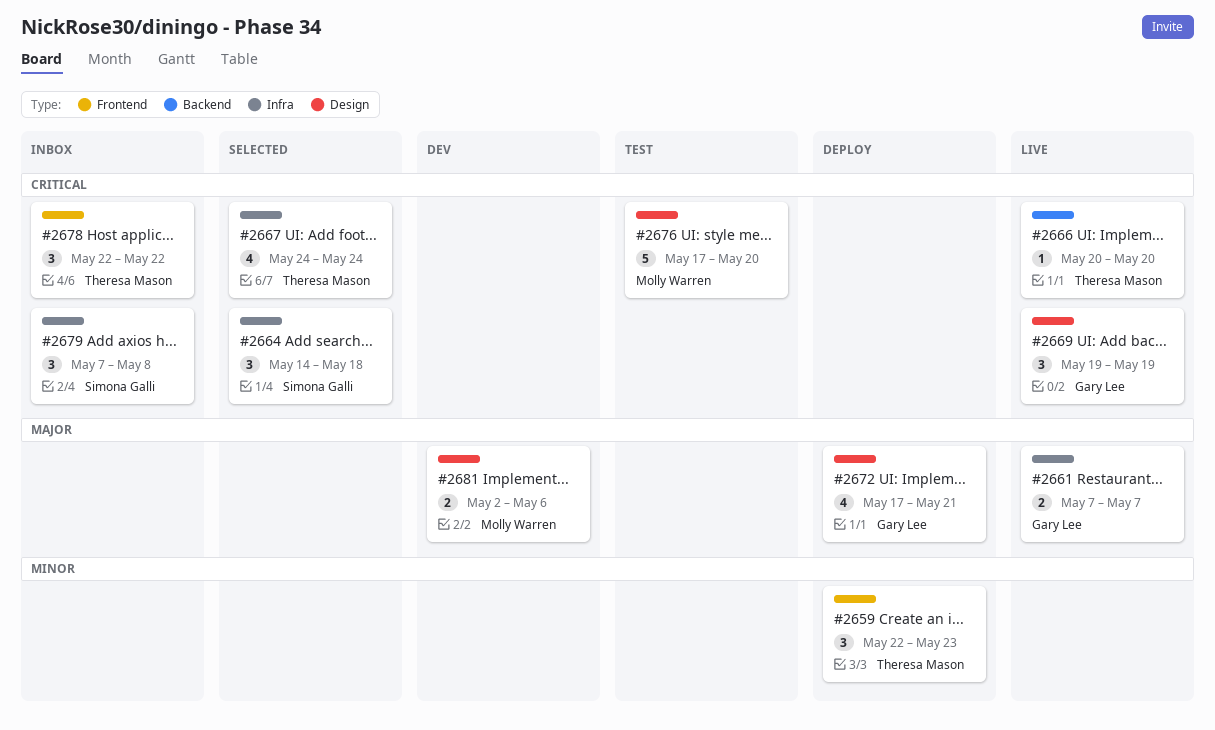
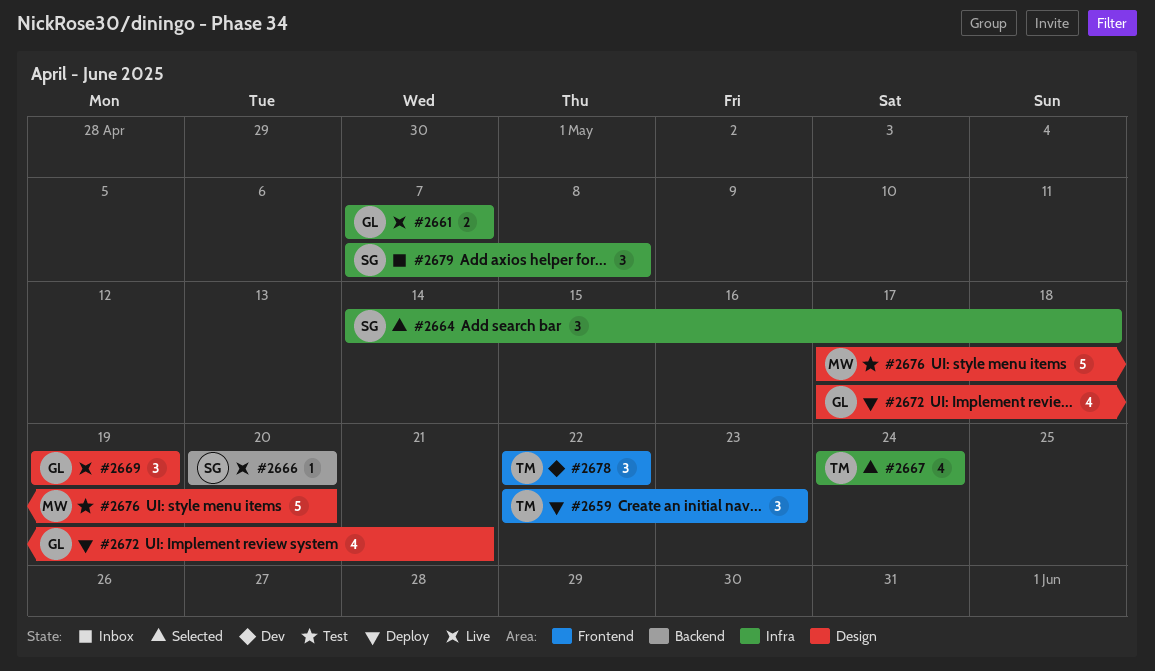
#2666, owner: Theresa Mason -> Simona Galli
#2678, status: Inbox -> Dev
#2681: present -> none

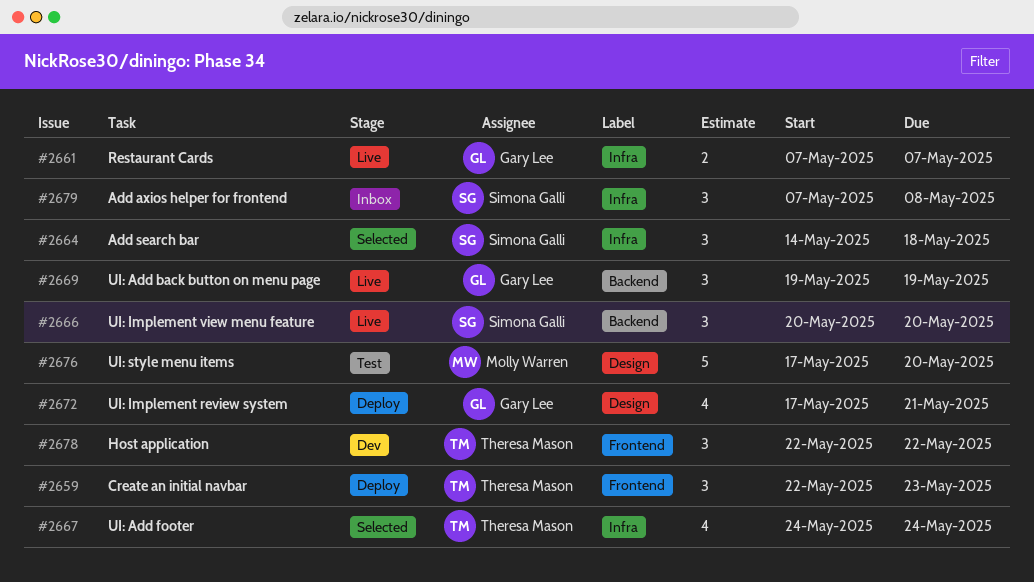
#2666, estimate: 1 -> 3
#2669, label: Design -> Backend

